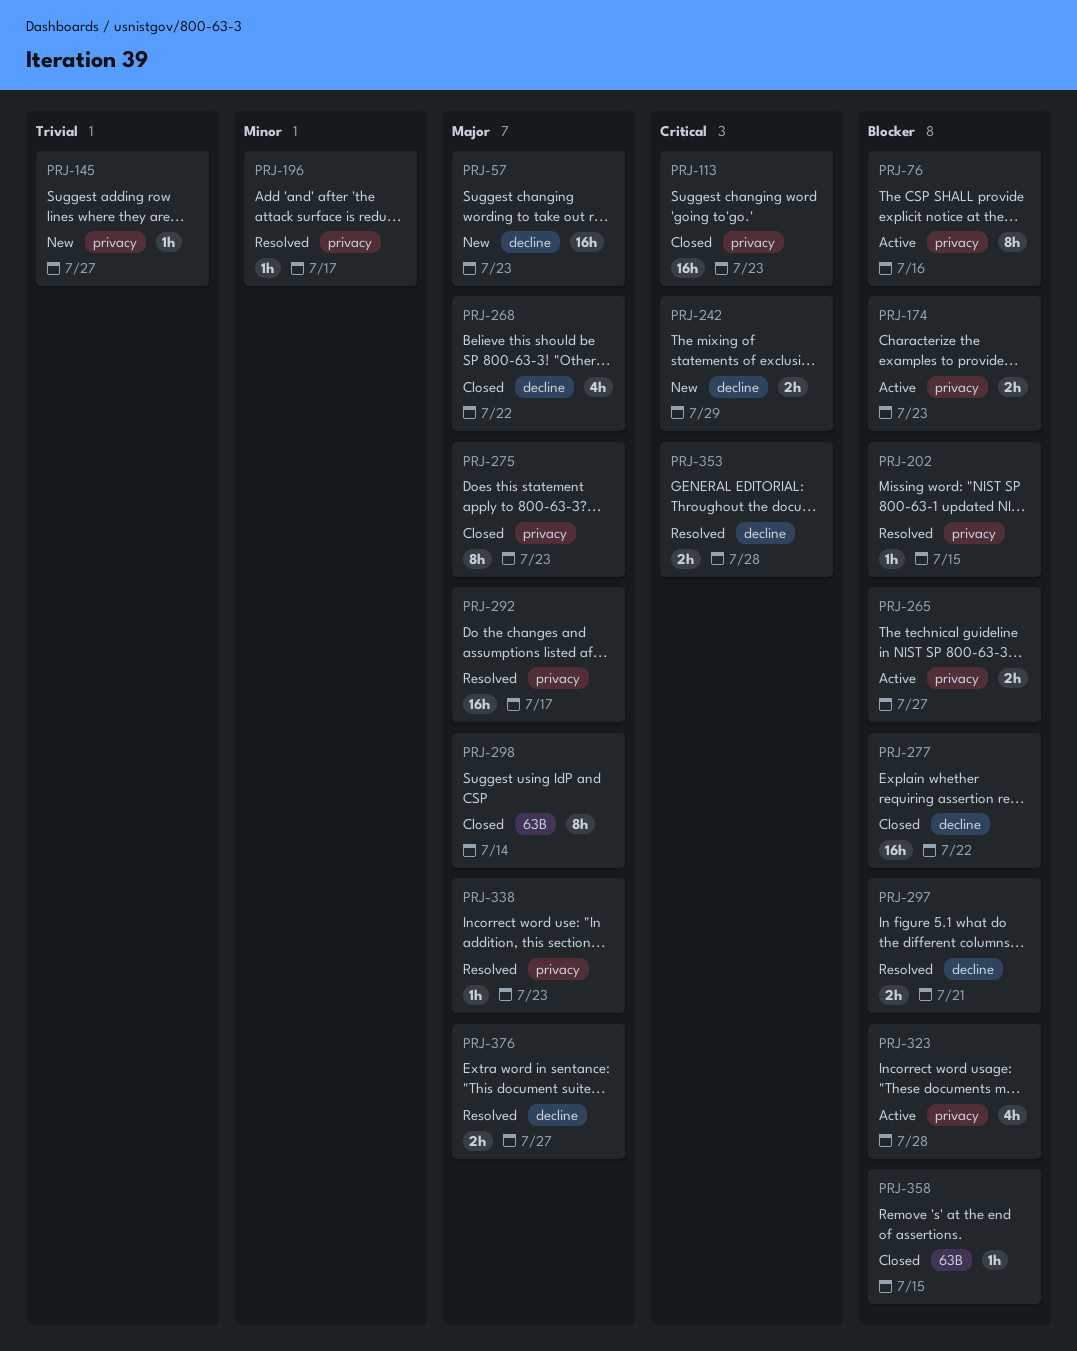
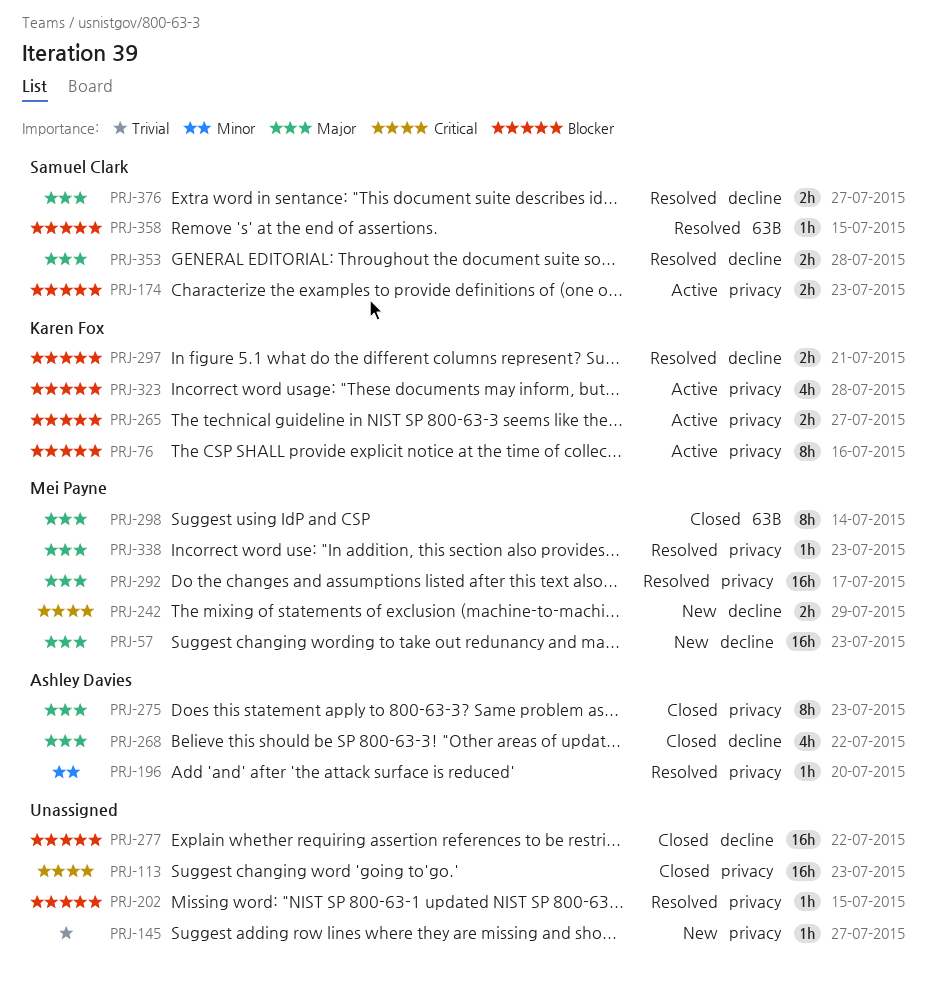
PRJ-196, due: Jul 17 -> Jul 20
PRJ-353, priority: Critical -> Major
PRJ-358, status: Closed -> Resolved

